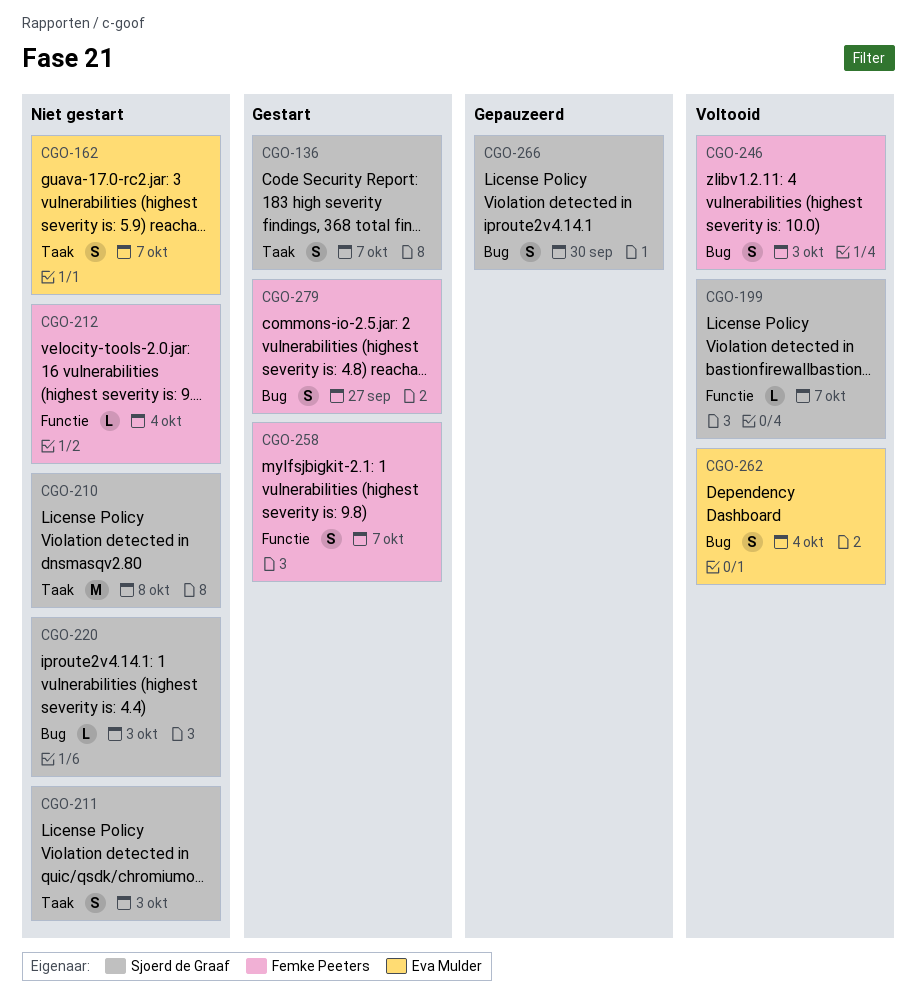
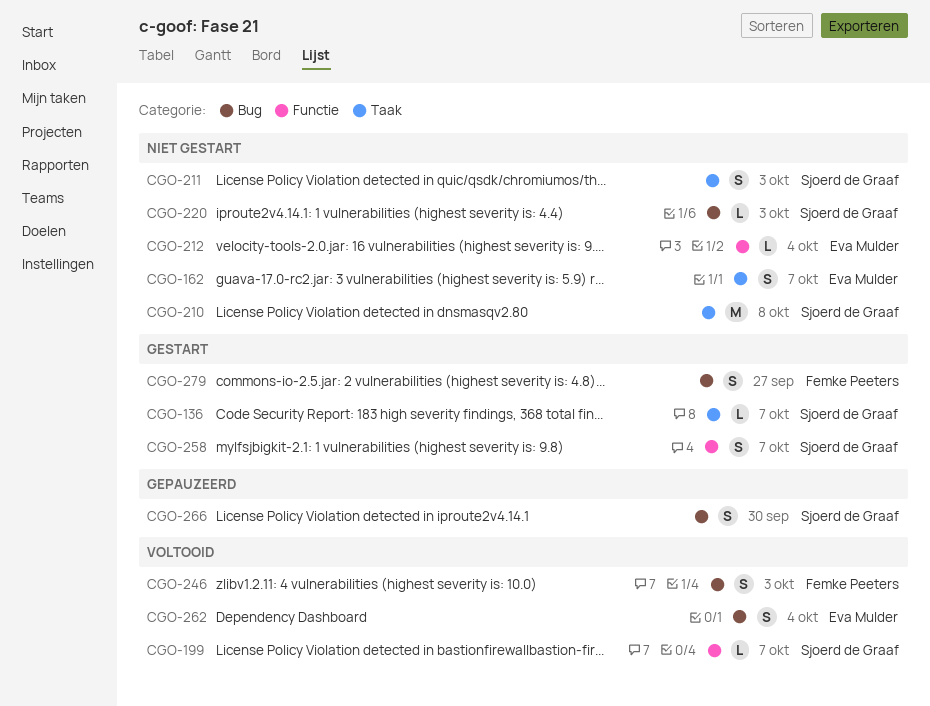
CGO-136, estimate: S -> L
CGO-212, owner: Femke Peeters -> Eva Mulder
CGO-258, owner: Femke Peeters -> Sjoerd de Graaf

